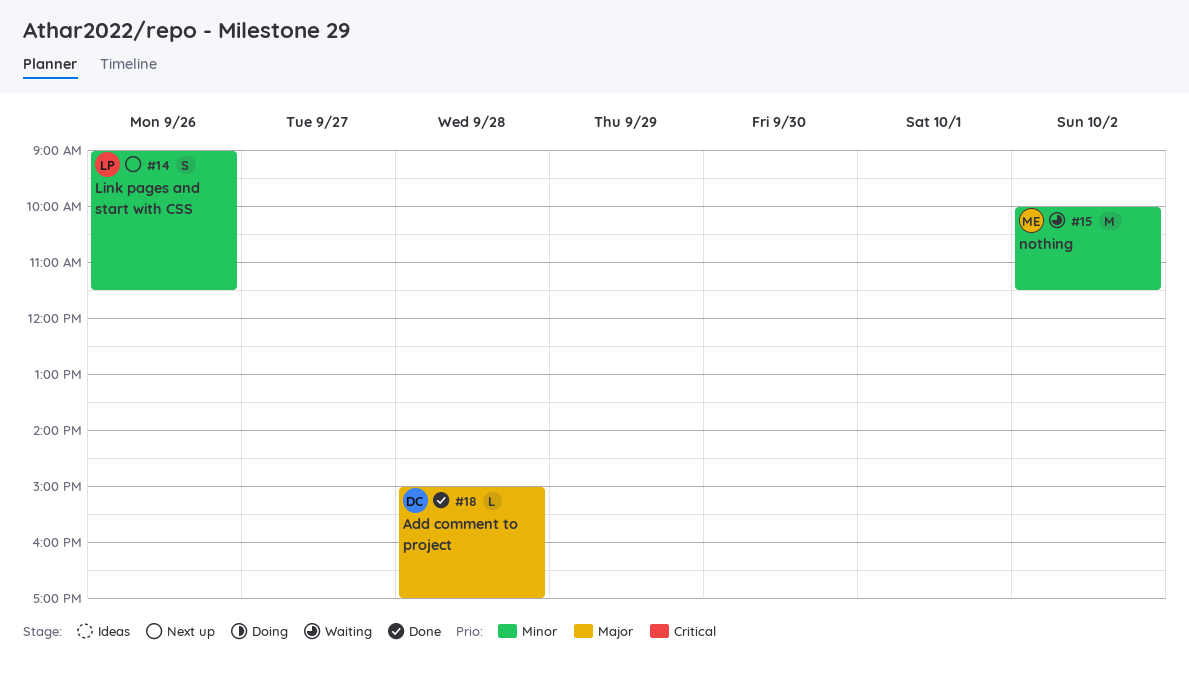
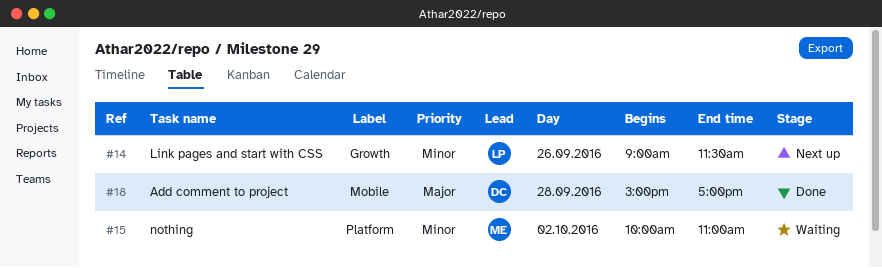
#15, ends: 11:30 -> 11:00

